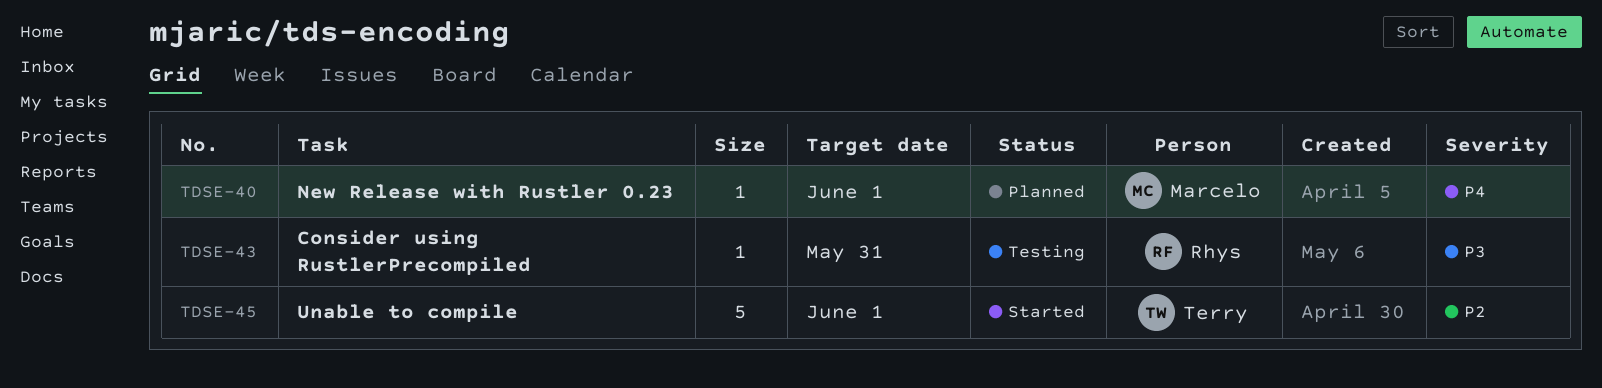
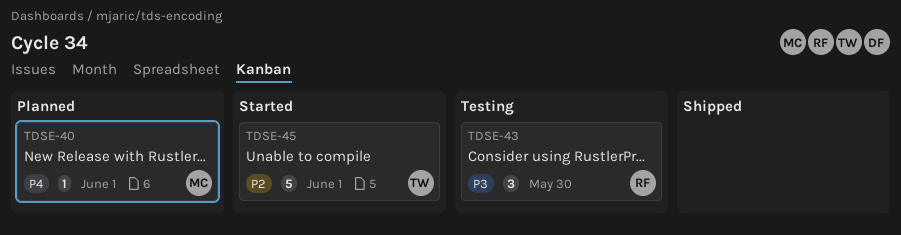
TDSE-43, estimate: 1 -> 3
TDSE-43, due: May 31 -> May 30

